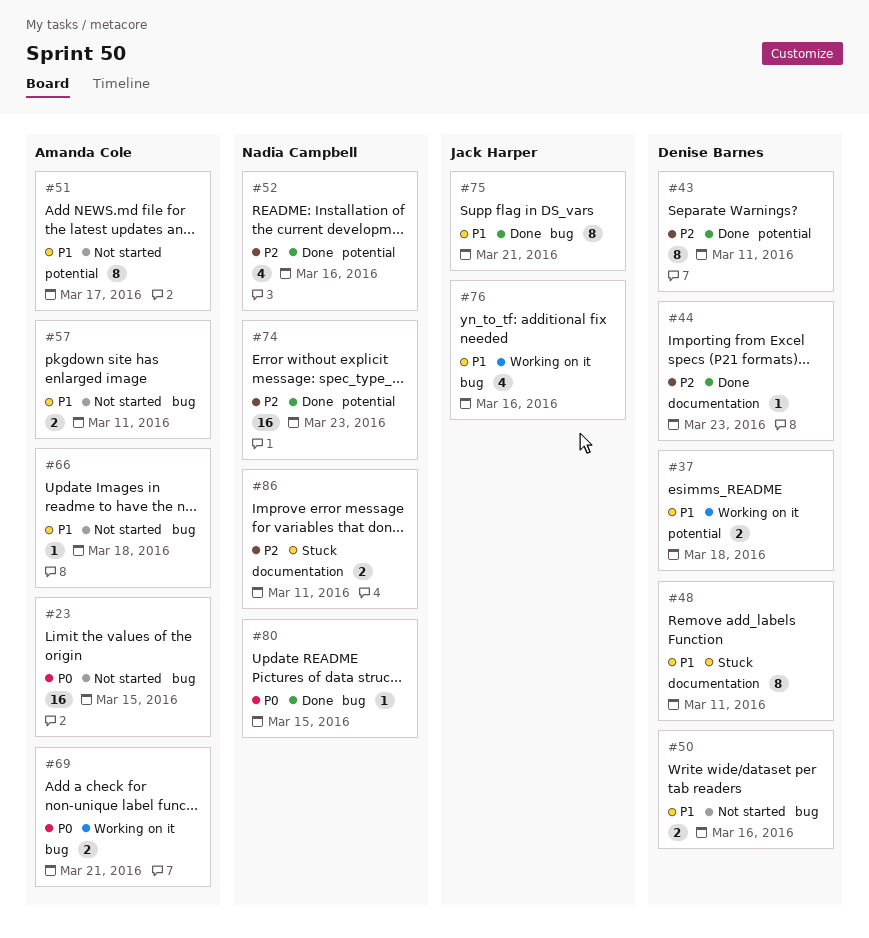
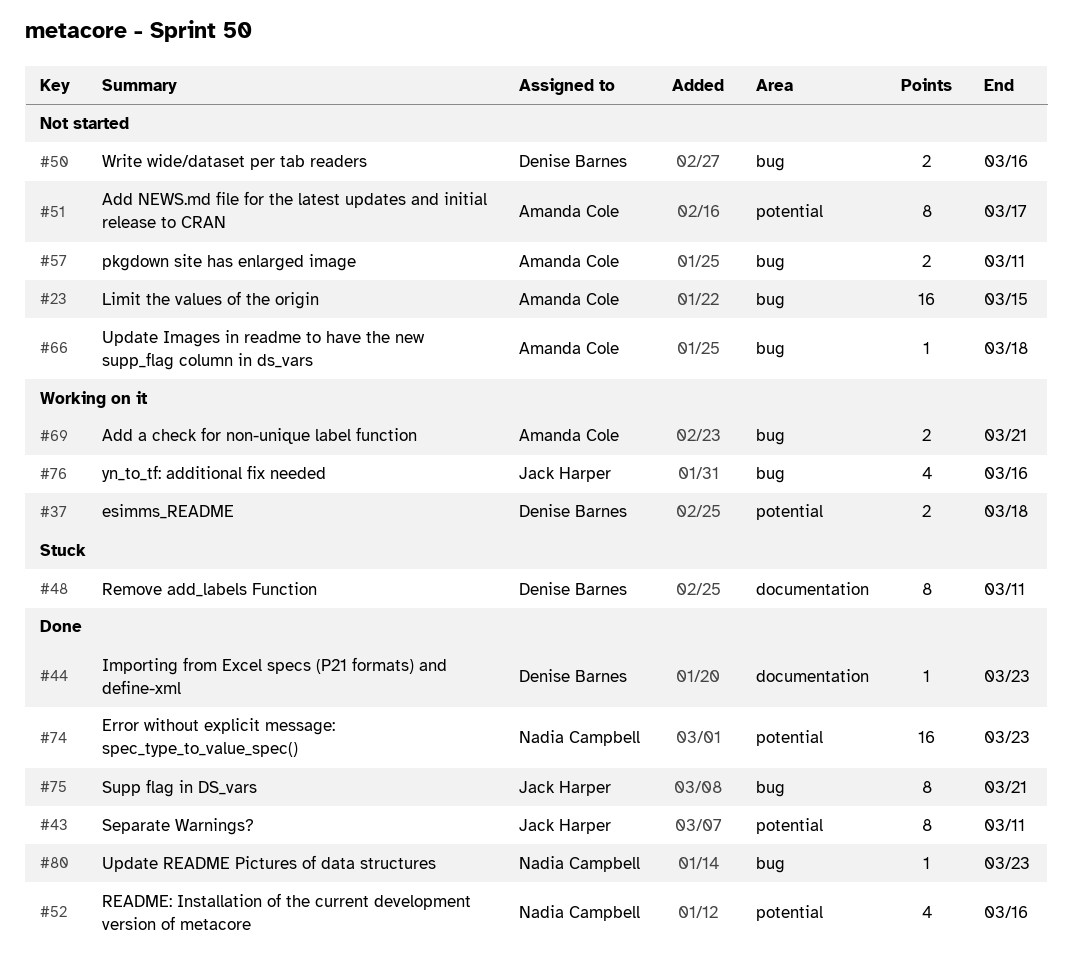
#43, owner: Denise Barnes -> Jack Harper
#80, due: Mar 15 -> Mar 23
#86: present -> none

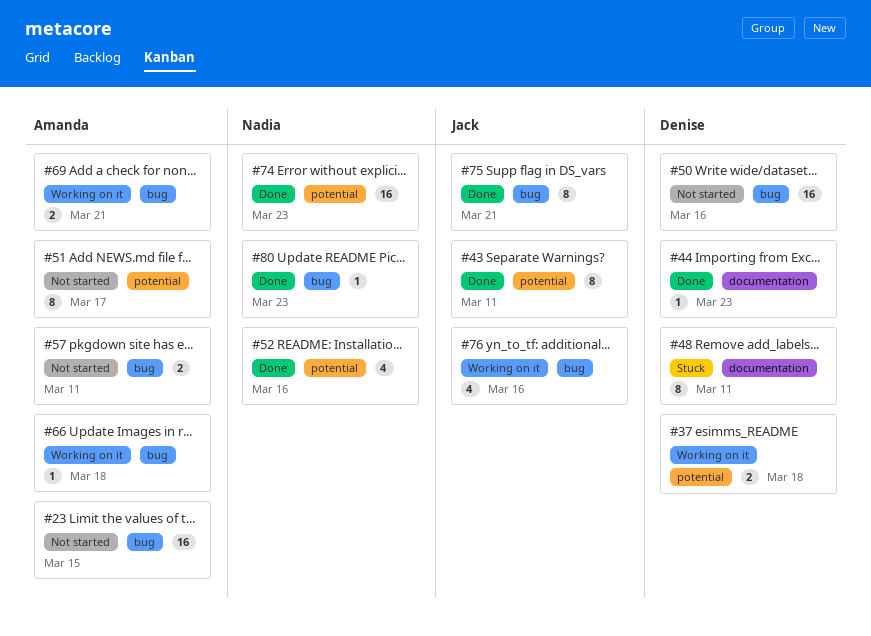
#50, estimate: 2 -> 16
#66, status: Not started -> Working on it

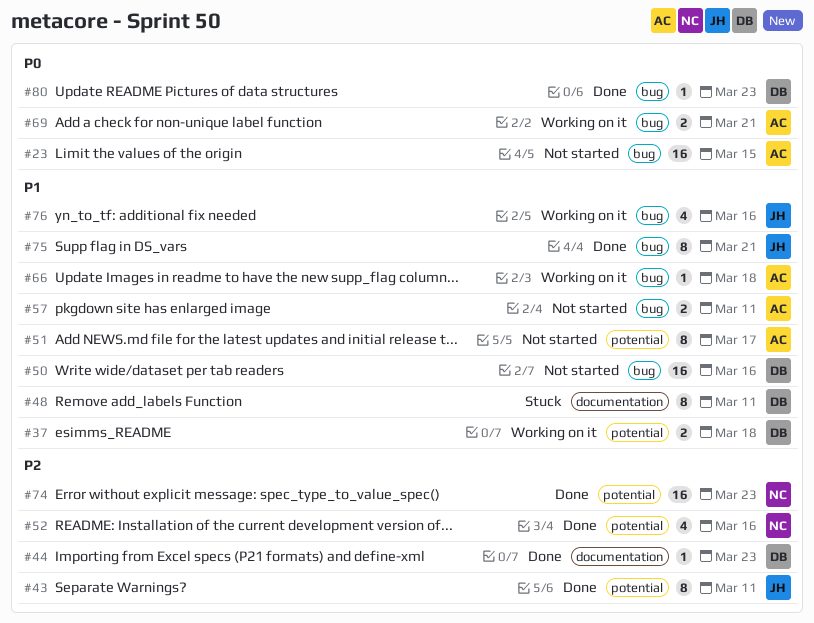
#80, owner: Nadia -> Denise

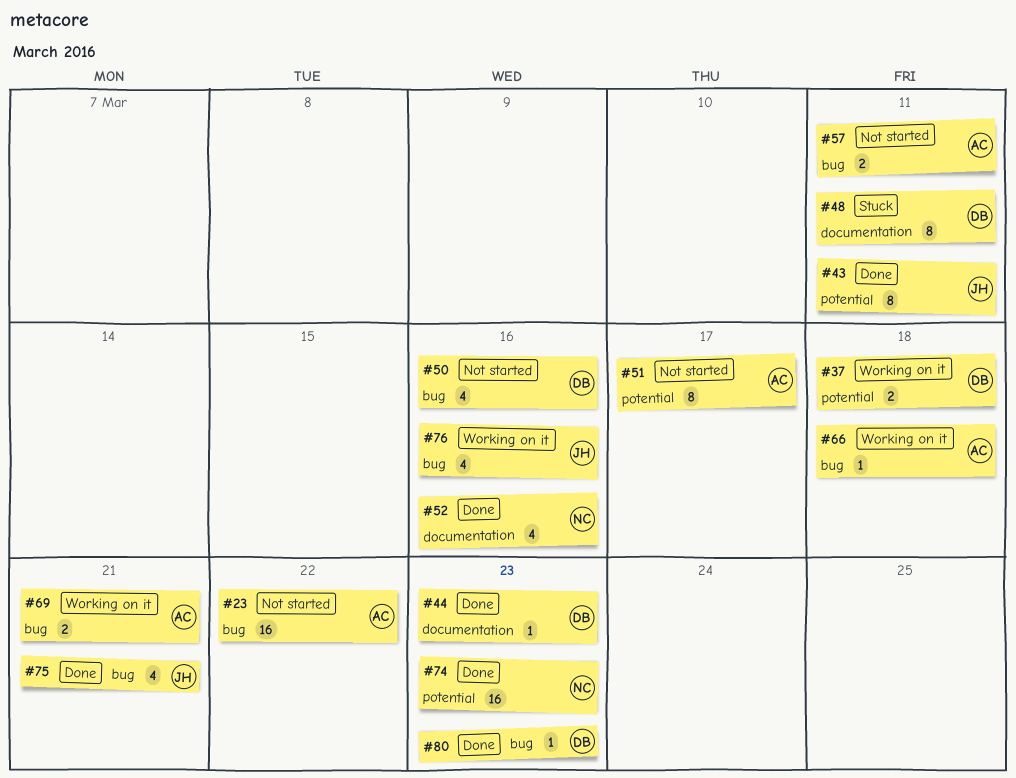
#23, due: Mar 15 -> Mar 22
#50, estimate: 16 -> 4
#52, label: potential -> documentation
#75, estimate: 8 -> 4

